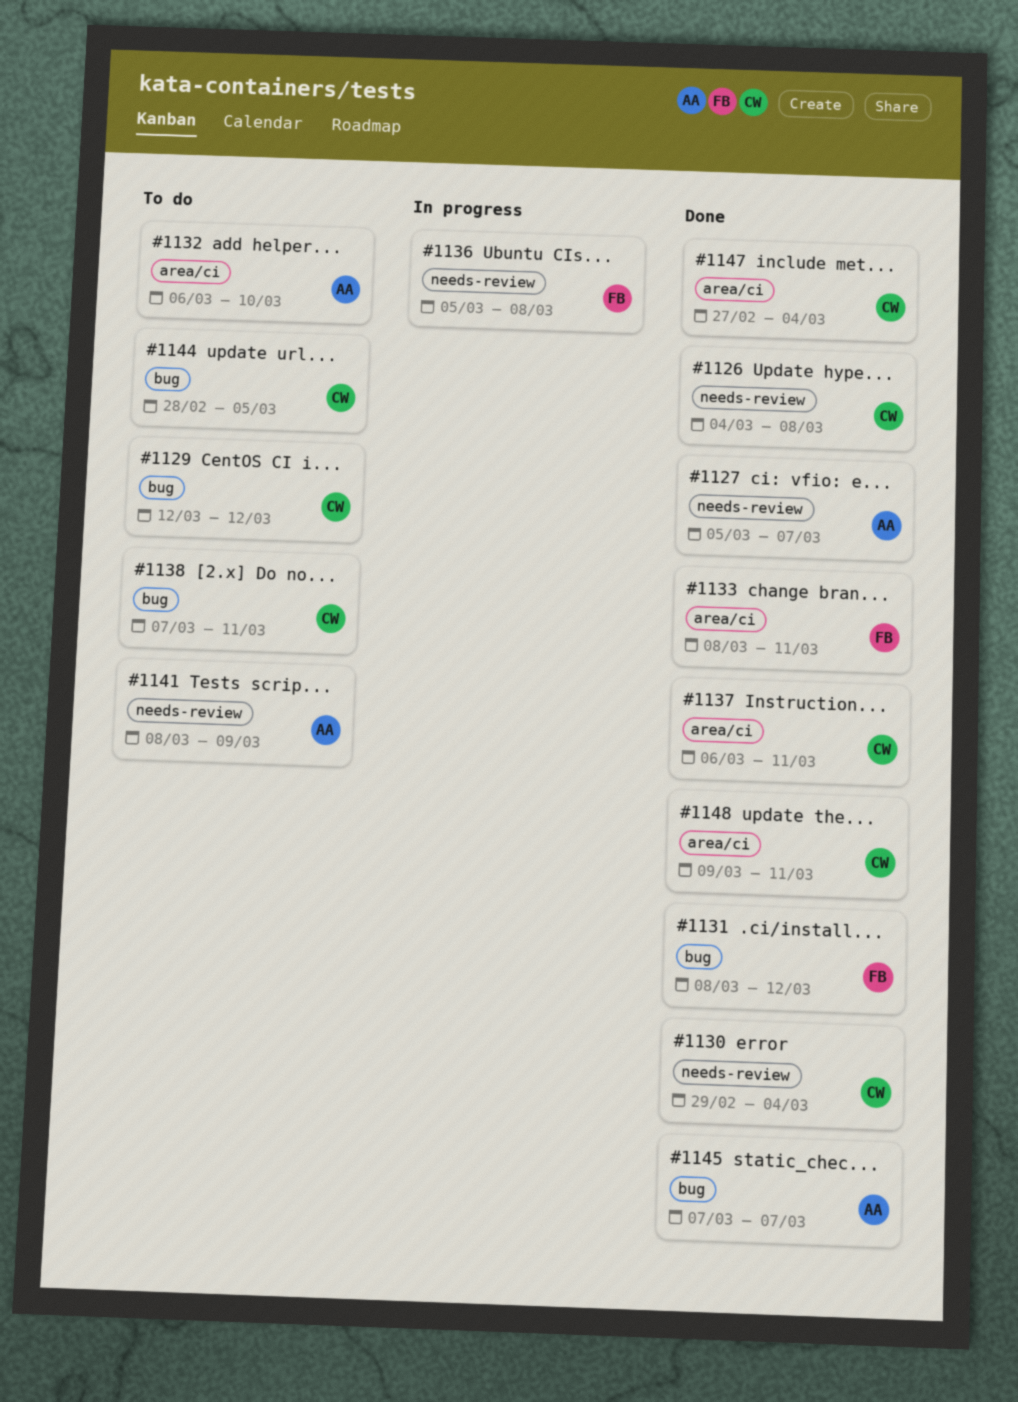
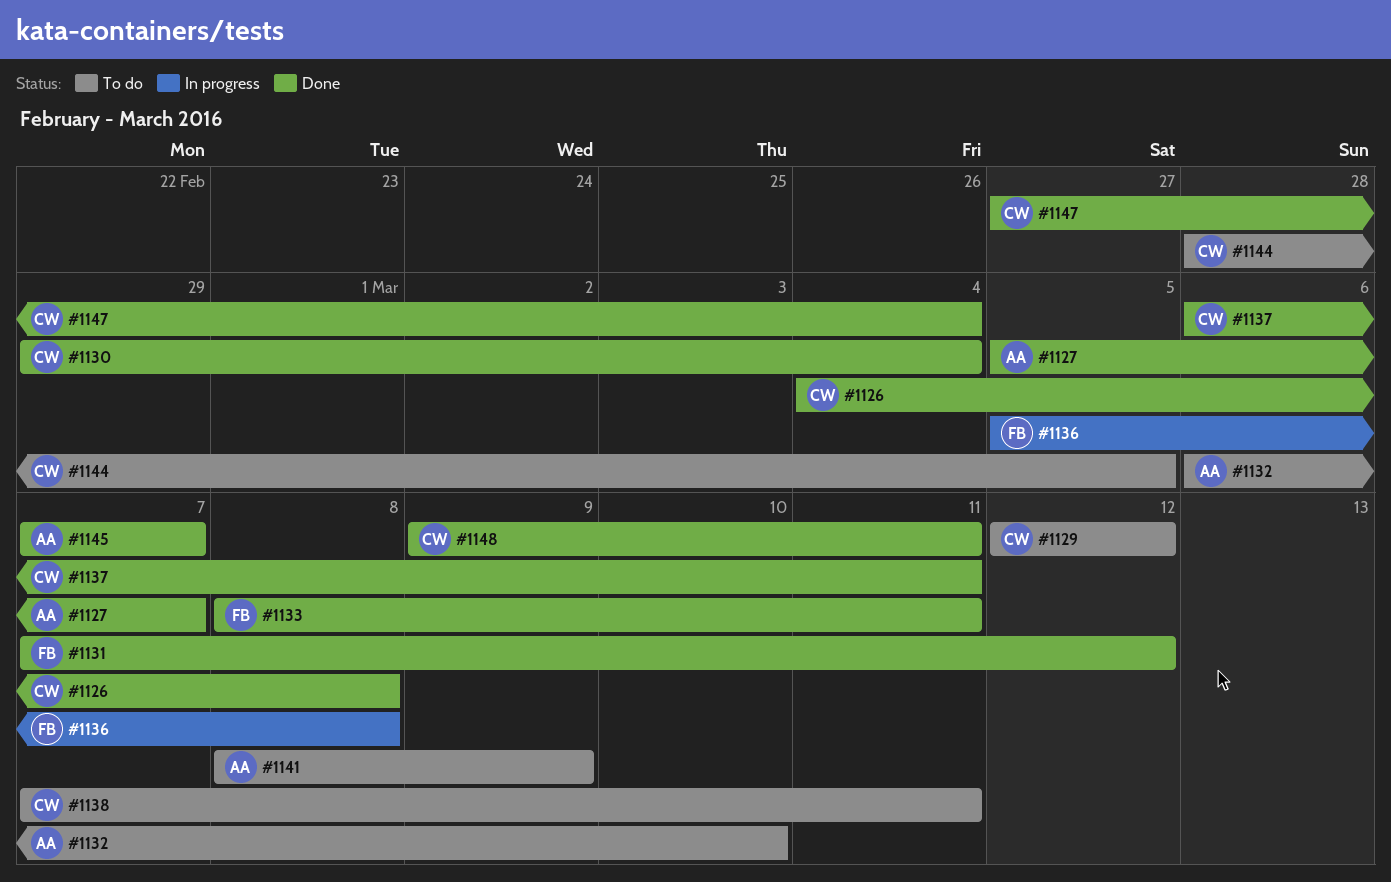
#1131, start: Mar 8 -> Mar 7

